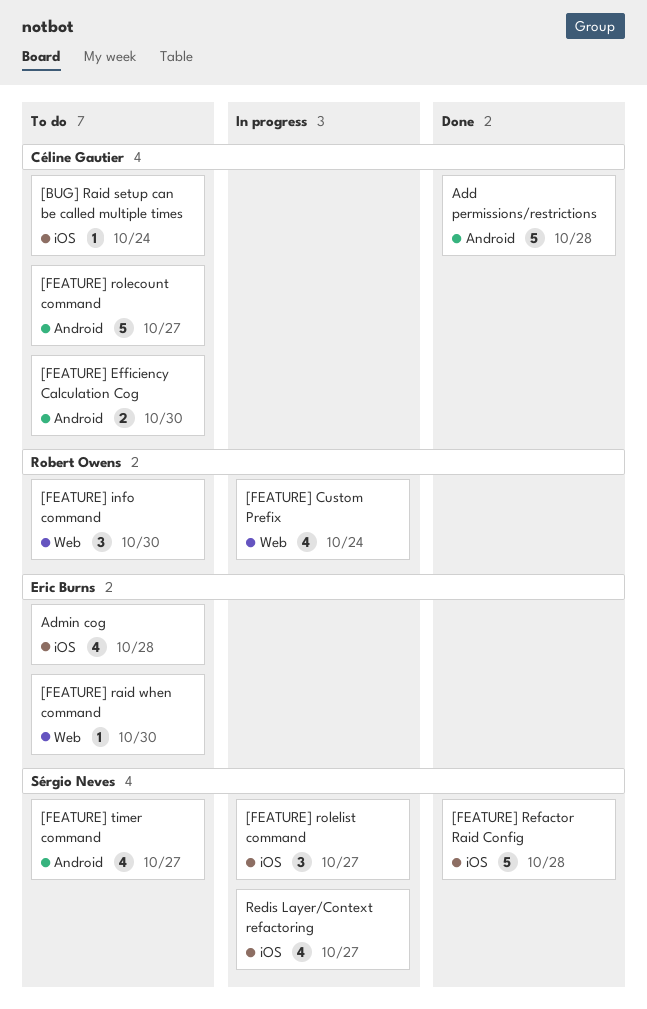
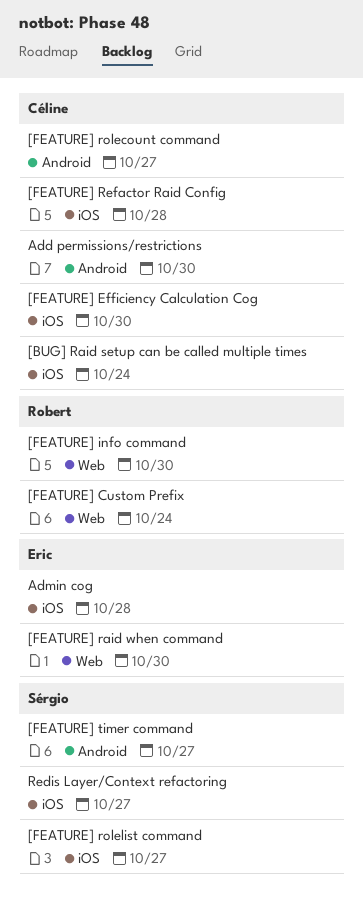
[FEATURE] Efficiency Calculation Cog, label: Android -> iOS
[FEATURE] Refactor Raid Config, owner: Sérgio Neves -> Céline Gautier
Add permissions/restrictions, due: Oct 28 -> Oct 30

